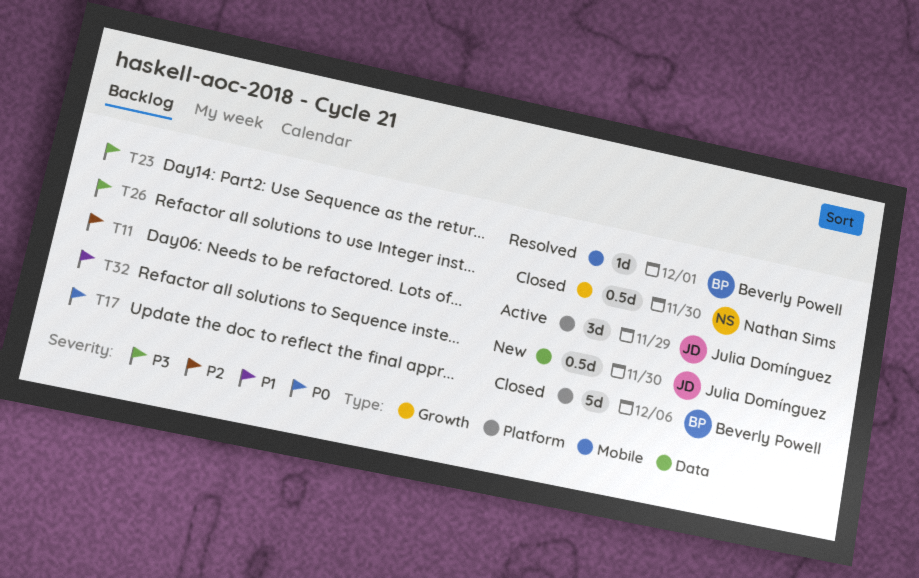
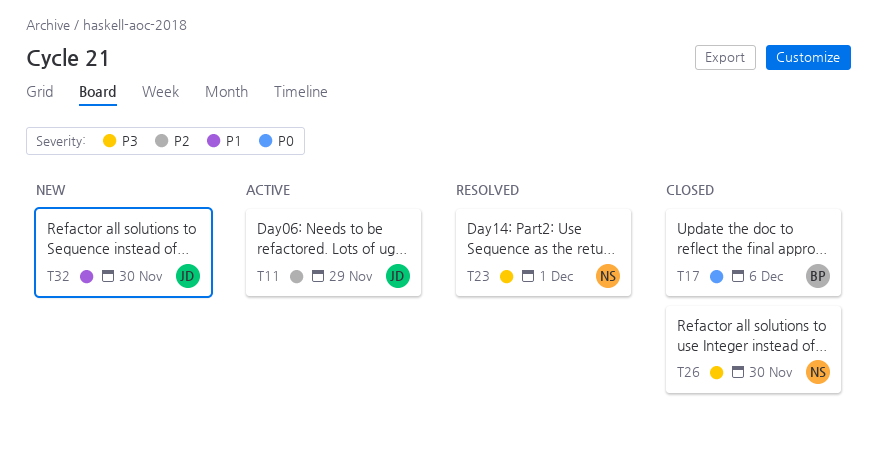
T23, owner: Beverly Powell -> Nathan Sims

